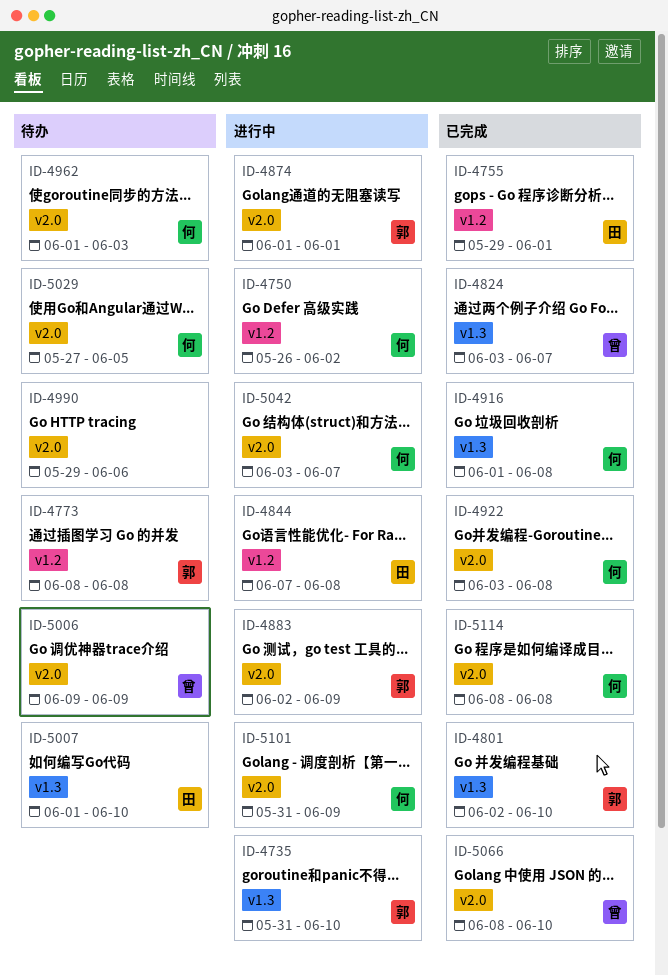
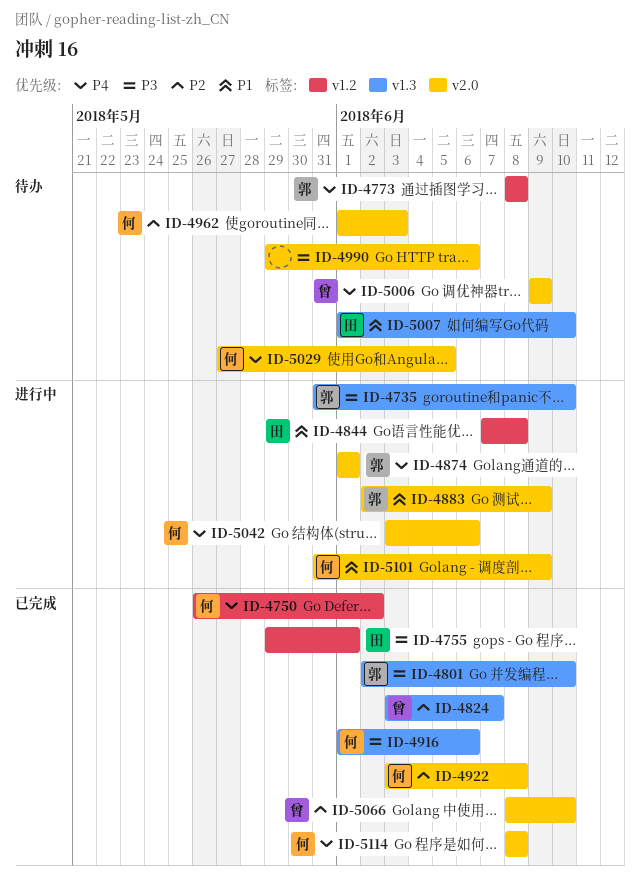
ID-4750, status: 进行中 -> 已完成
ID-4916, due: Jun 8 -> Jun 6
ID-5042, due: Jun 7 -> Jun 6

